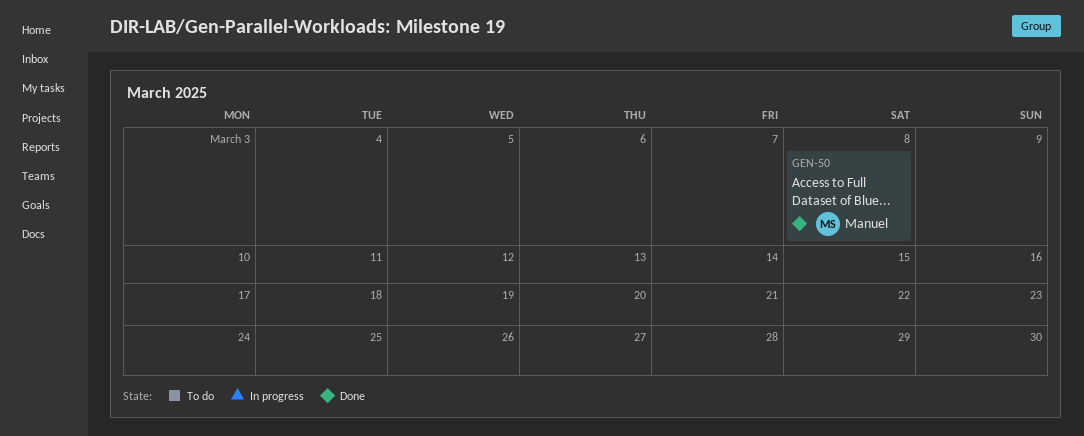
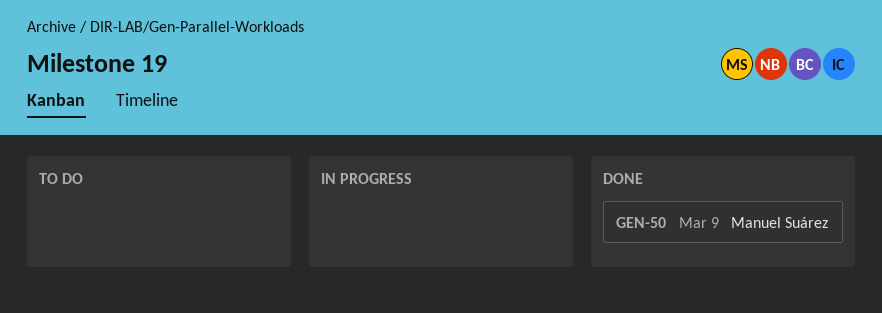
GEN-50, due: Mar 8 -> Mar 9

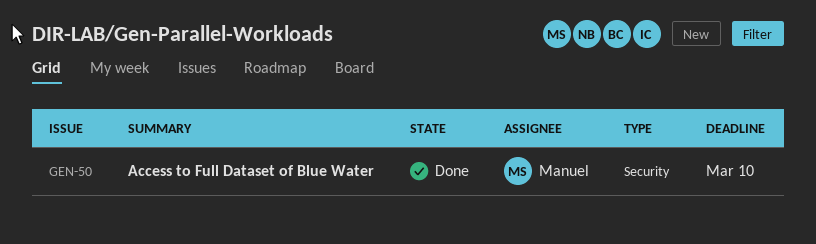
GEN-50, due: Mar 9 -> Mar 10

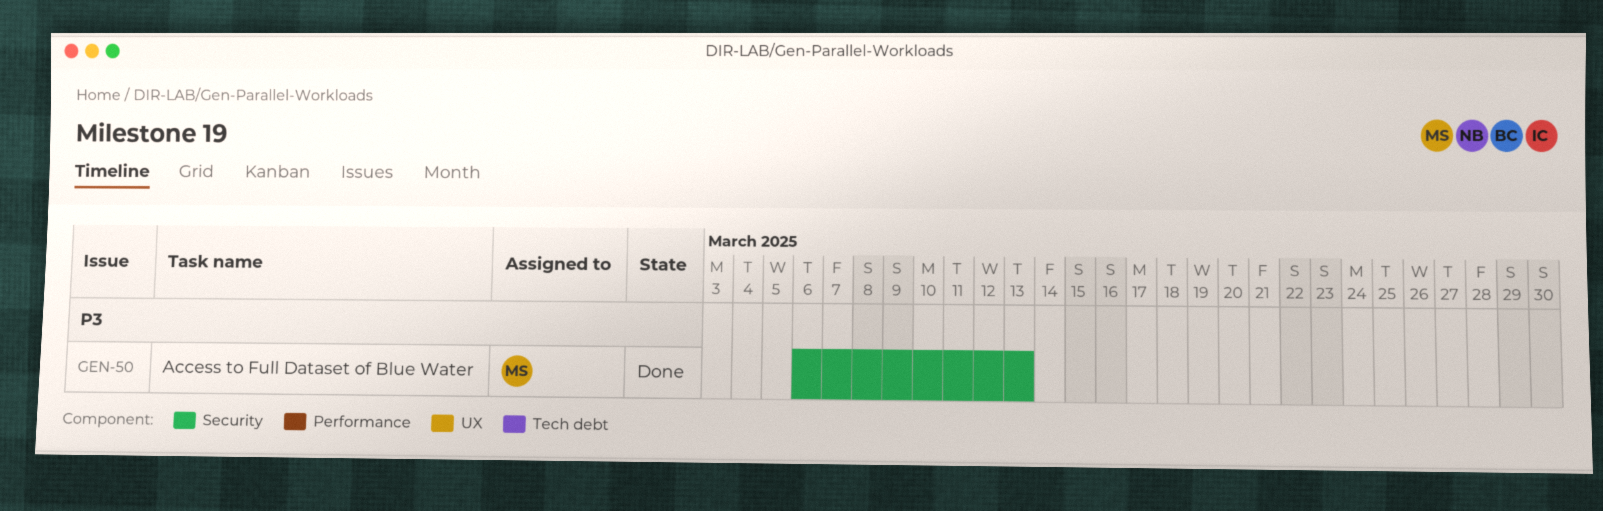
GEN-50, due: Mar 10 -> Mar 13

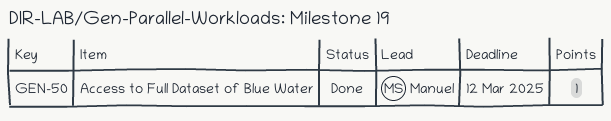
GEN-50, due: Mar 13 -> Mar 12

